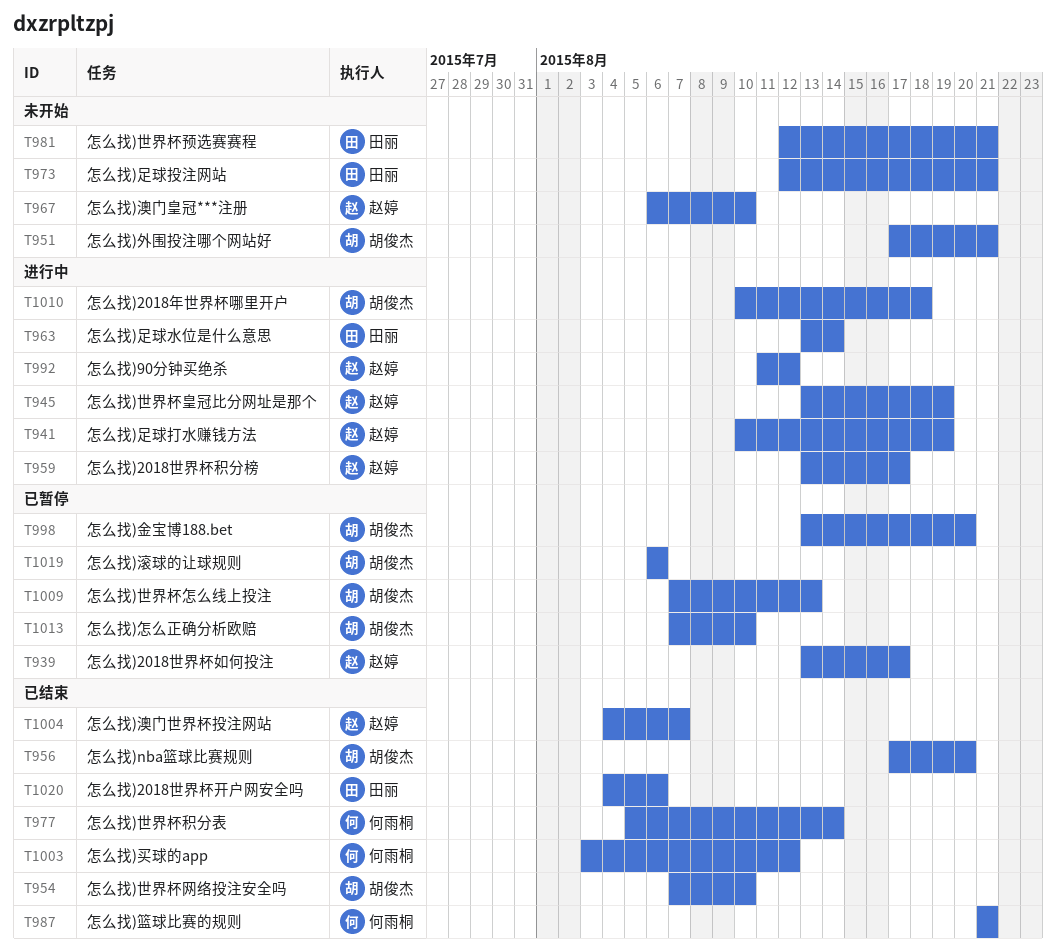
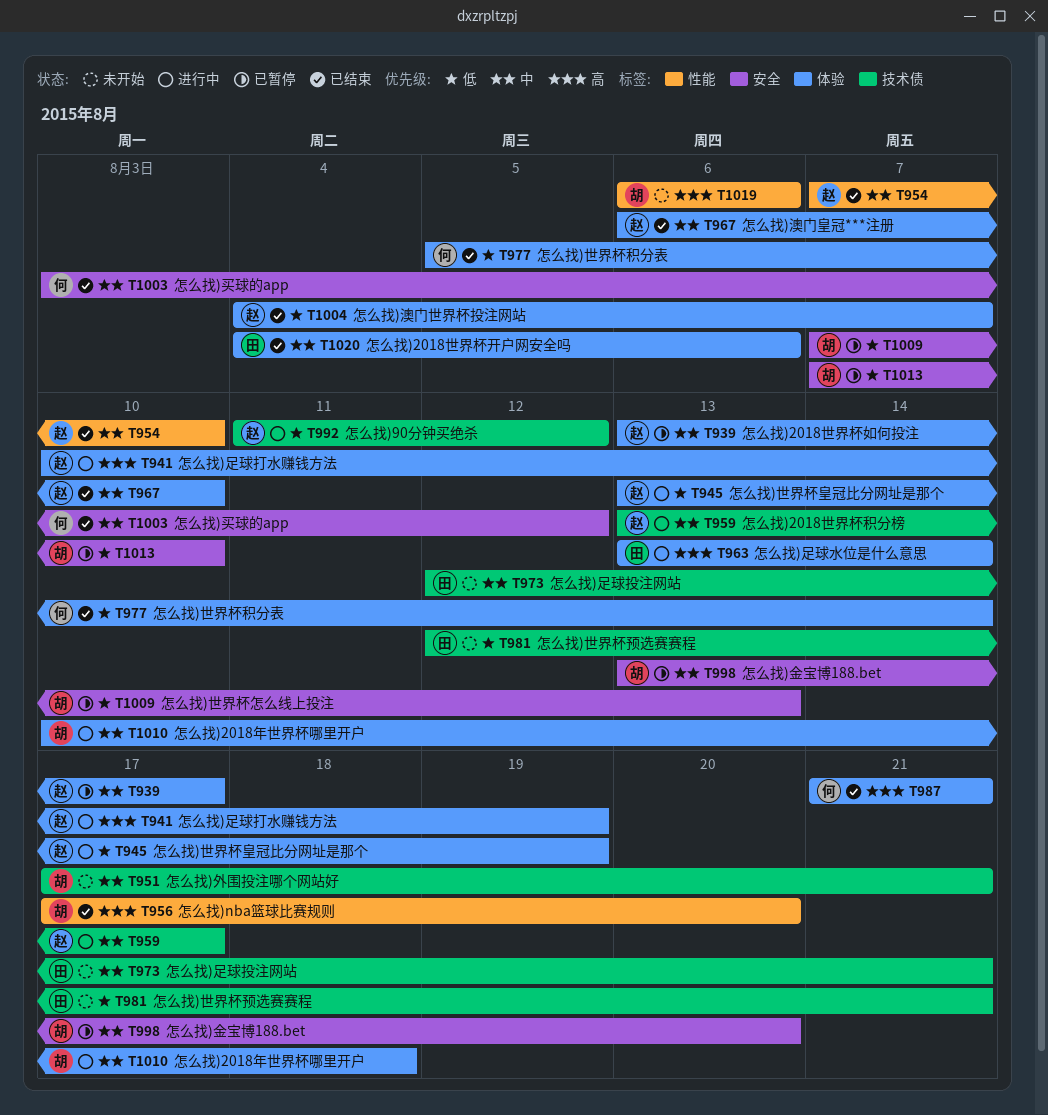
T954, owner: 胡俊杰 -> 赵婷
T967, status: 未开始 -> 已结束
T1019, status: 已暂停 -> 未开始

